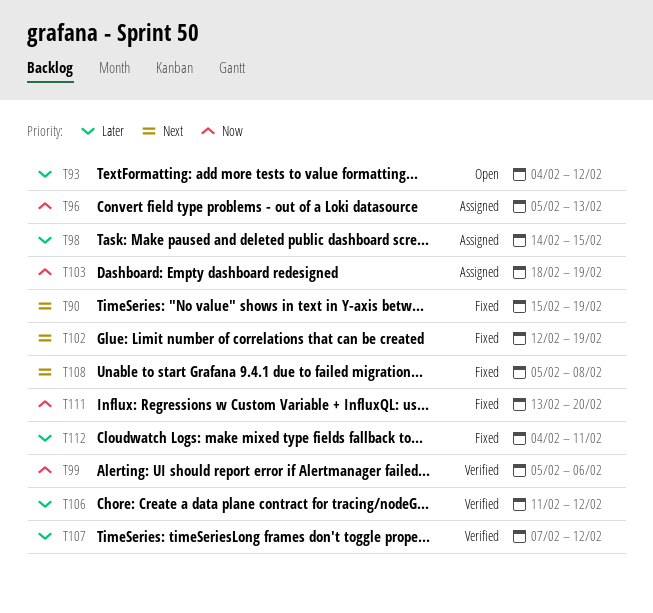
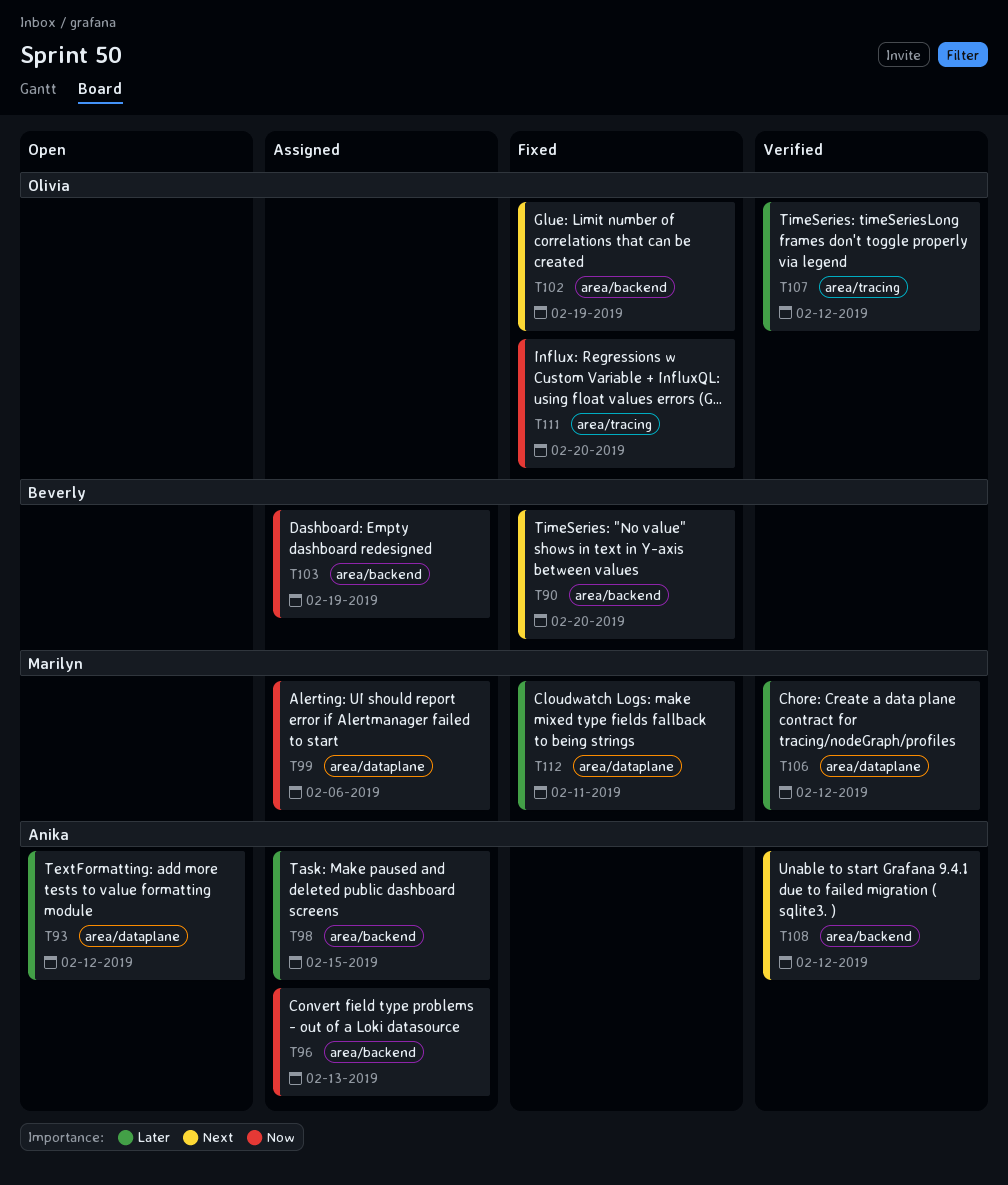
T90, due: Feb 19 -> Feb 20
T99, status: Verified -> Assigned
T108, status: Fixed -> Verified
T108, due: Feb 8 -> Feb 12

